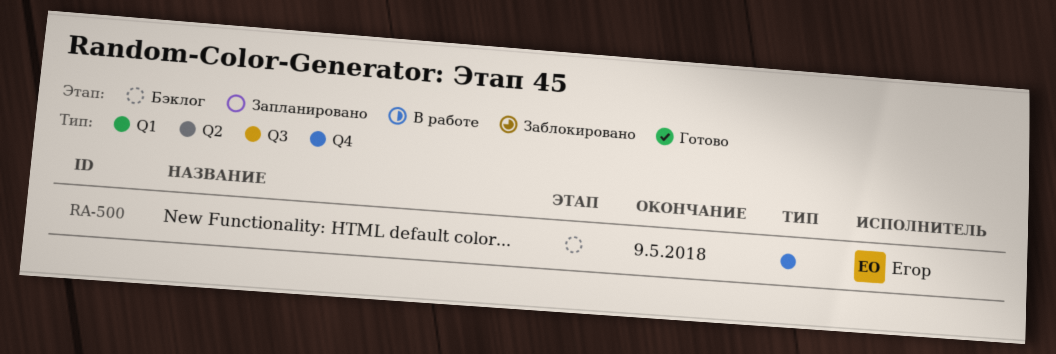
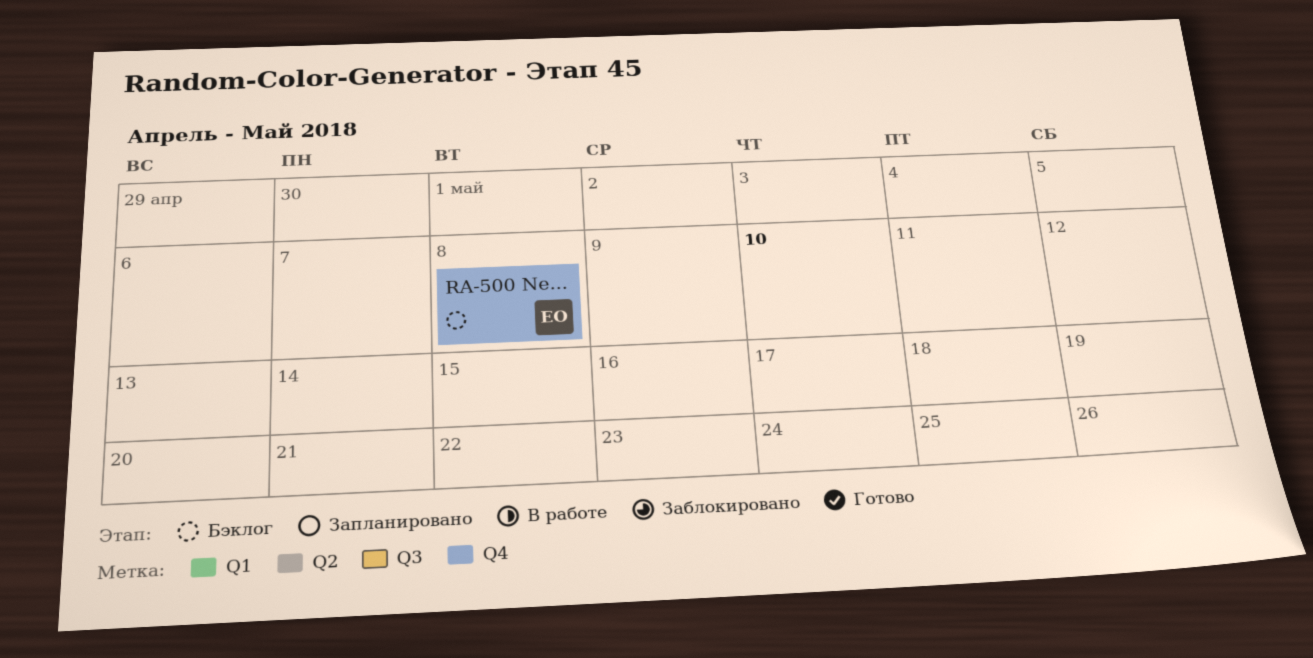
RA-500, due: May 9 -> May 8

